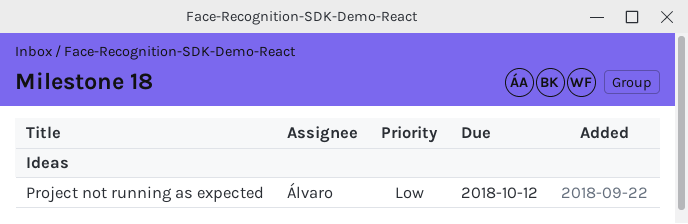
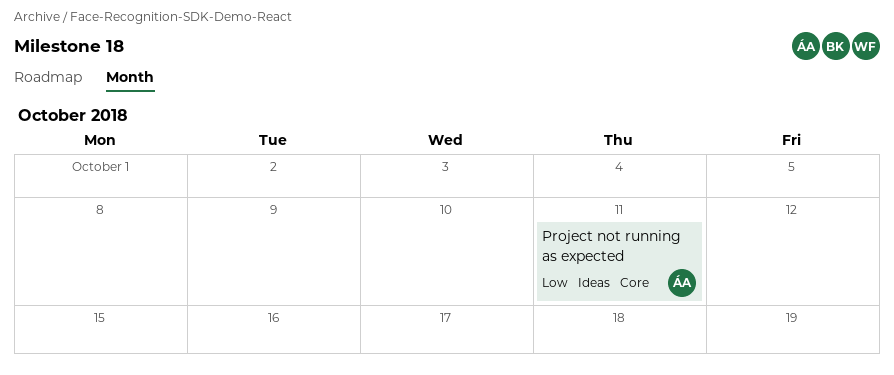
Project not running as expected, due: Oct 12 -> Oct 11

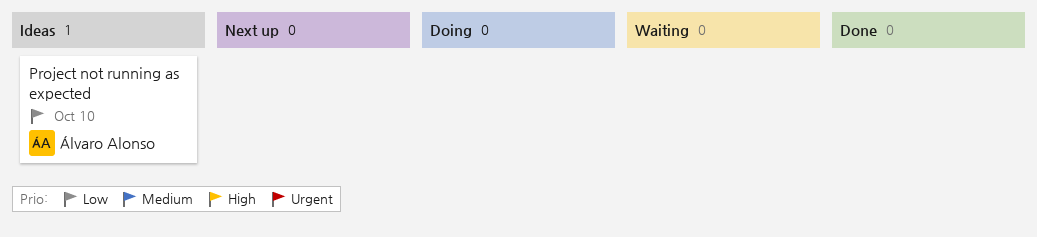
Project not running as expected, due: Oct 11 -> Oct 10

